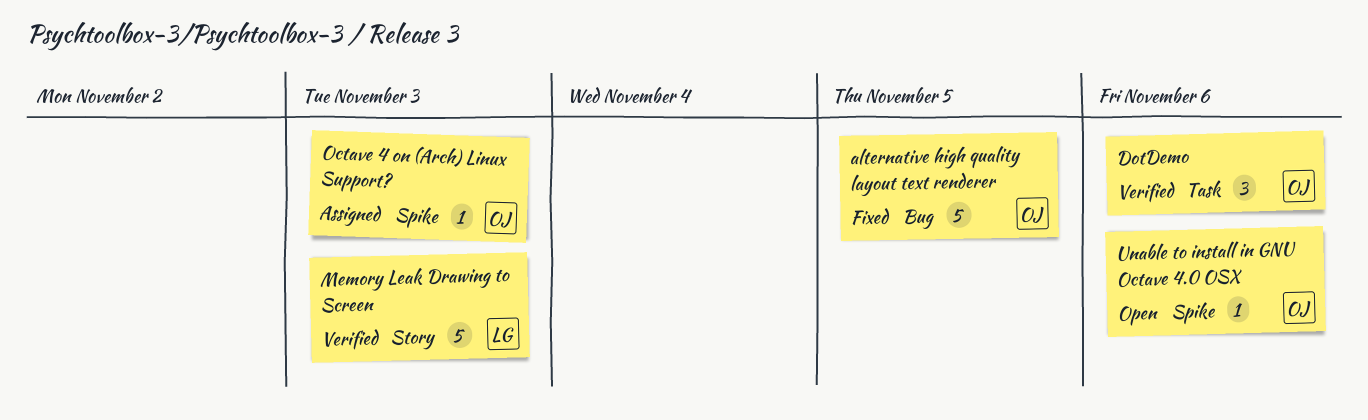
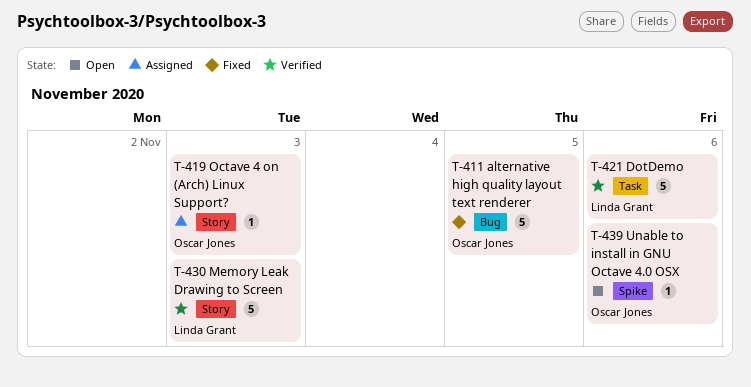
DotDemo, owner: Oscar Jones -> Linda Grant
DotDemo, estimate: 3 -> 5
Octave 4 on (Arch) Linux Support?, label: Spike -> Story

